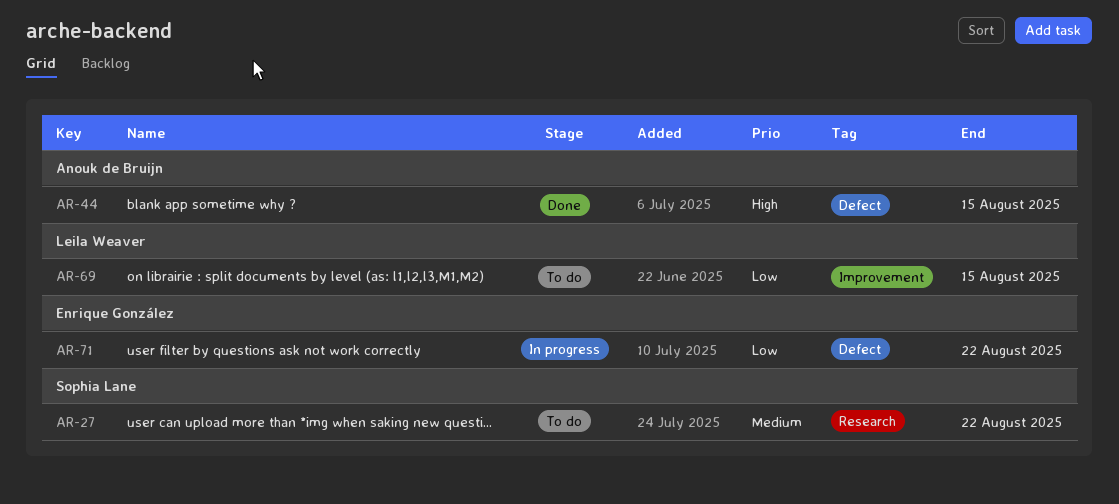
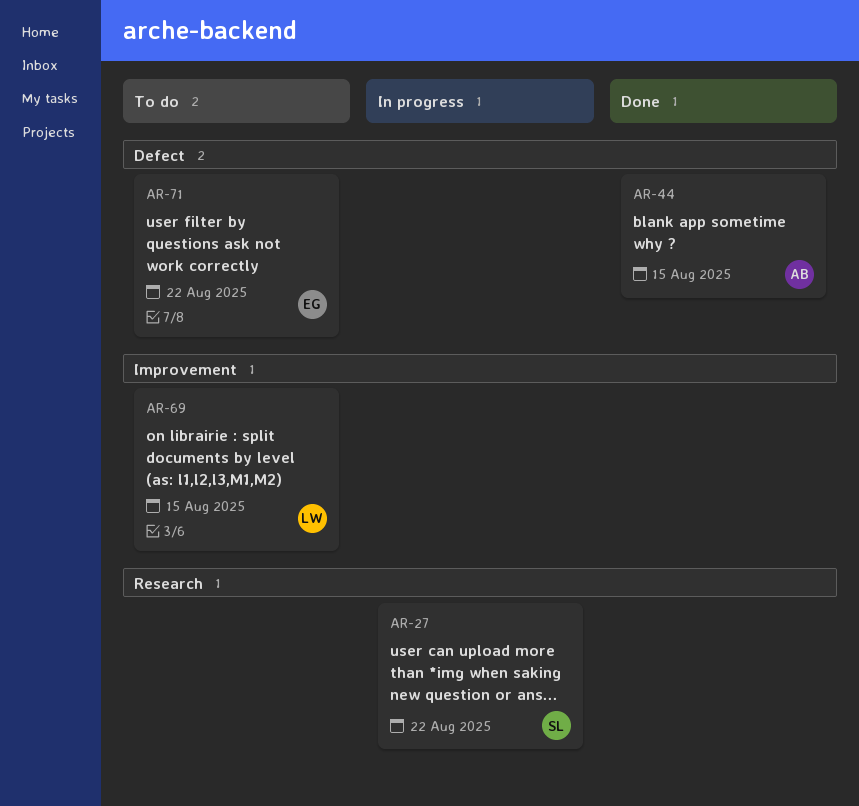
AR-27, status: To do -> In progress
AR-71, status: In progress -> To do

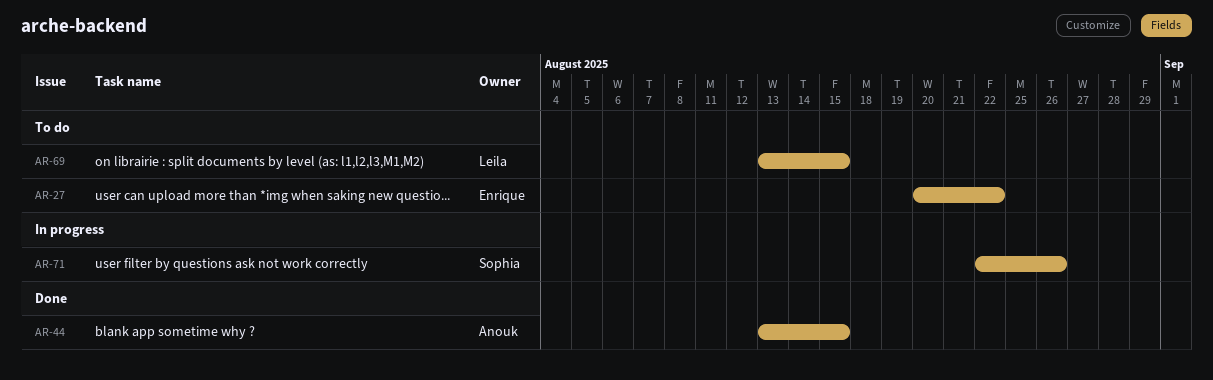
AR-27, status: In progress -> To do
AR-27, owner: Sophia -> Enrique
AR-71, status: To do -> In progress
AR-71, owner: Enrique -> Sophia
AR-71, due: Aug 22 -> Aug 26

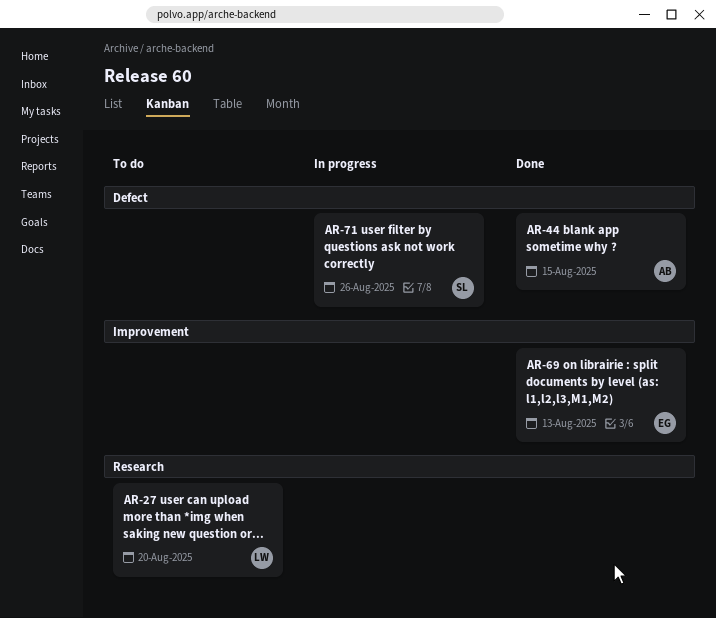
AR-27, owner: Enrique -> Leila
AR-27, due: Aug 22 -> Aug 20
AR-69, status: To do -> Done
AR-69, owner: Leila -> Enrique
AR-69, due: Aug 15 -> Aug 13

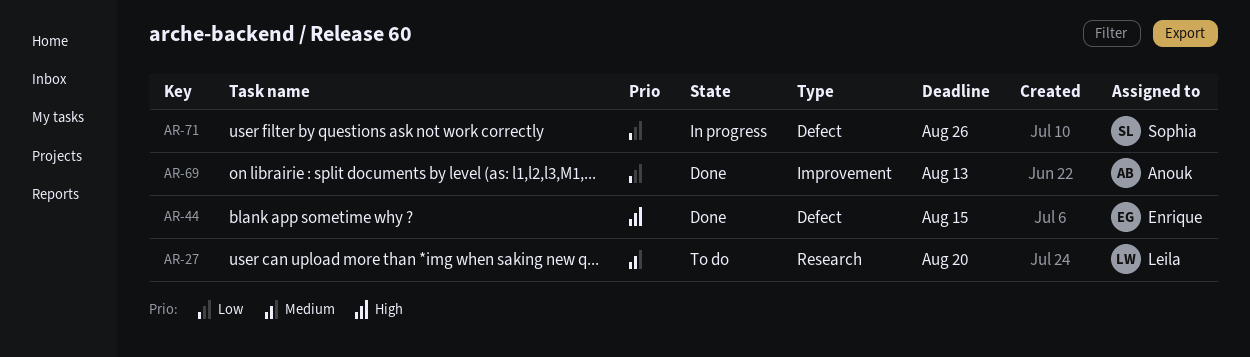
AR-44, owner: Anouk -> Enrique
AR-69, owner: Enrique -> Anouk

